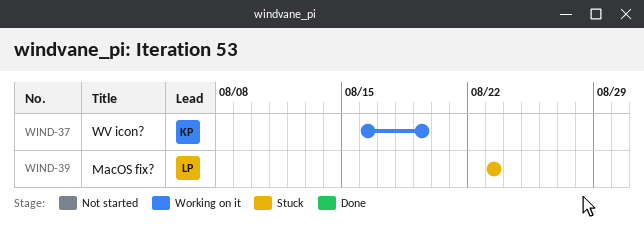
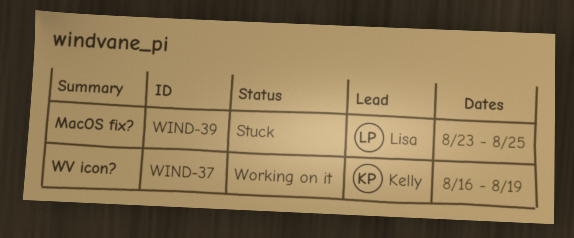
WIND-39, due: Aug 23 -> Aug 25

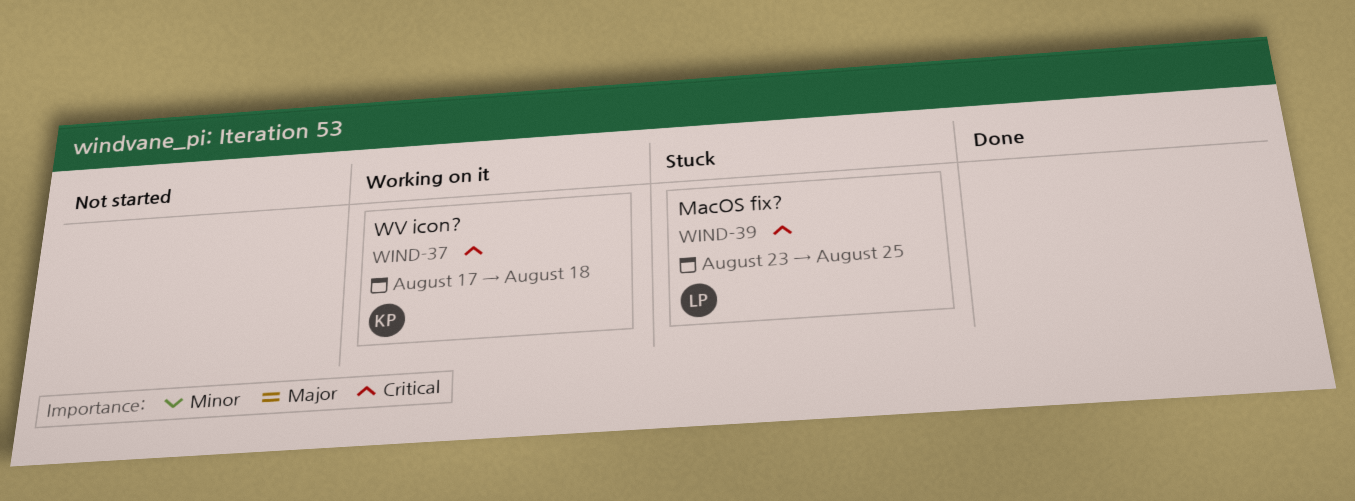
WIND-37, start: Aug 16 -> Aug 17
WIND-37, due: Aug 19 -> Aug 18

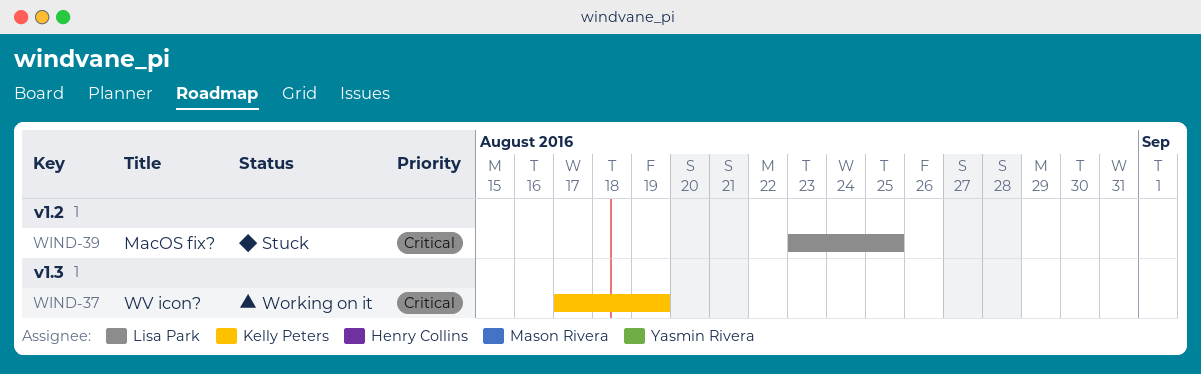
WIND-37, due: Aug 18 -> Aug 19

